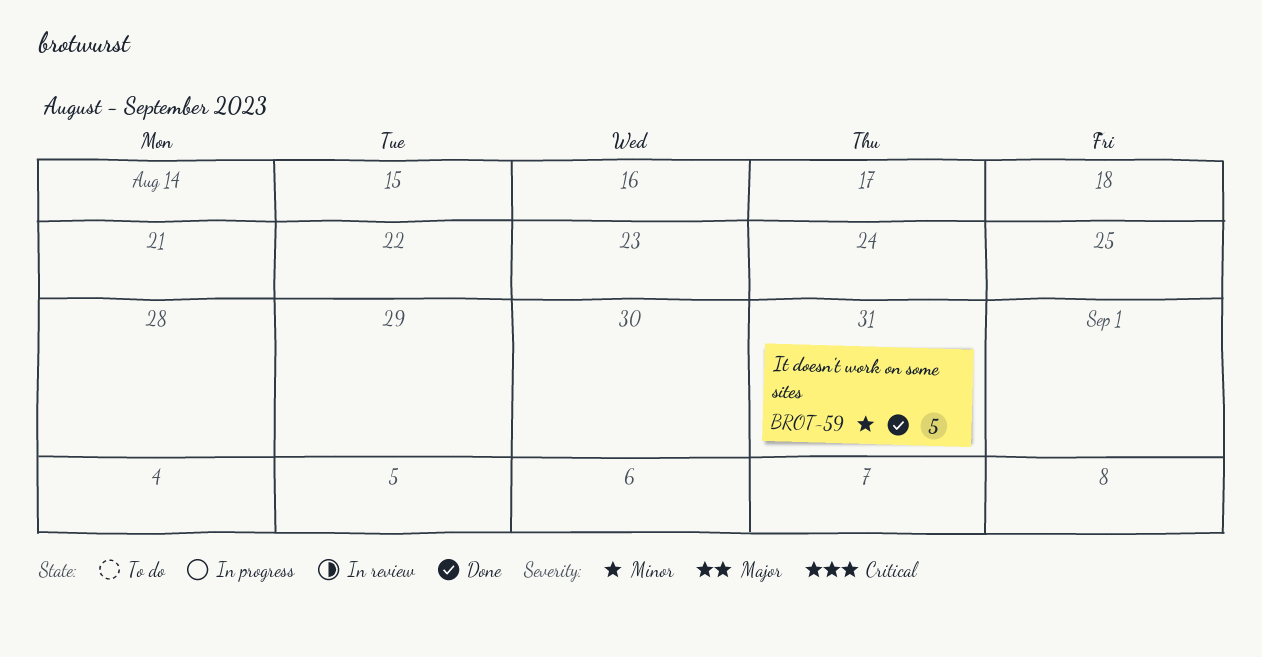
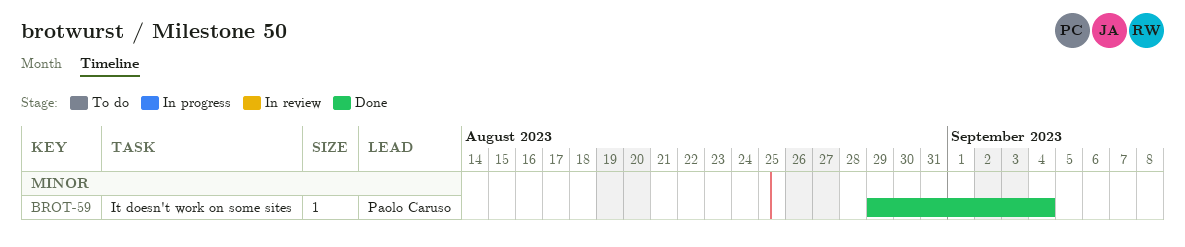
BROT-59, estimate: 5 -> 1
BROT-59, due: Aug 31 -> Sep 4

